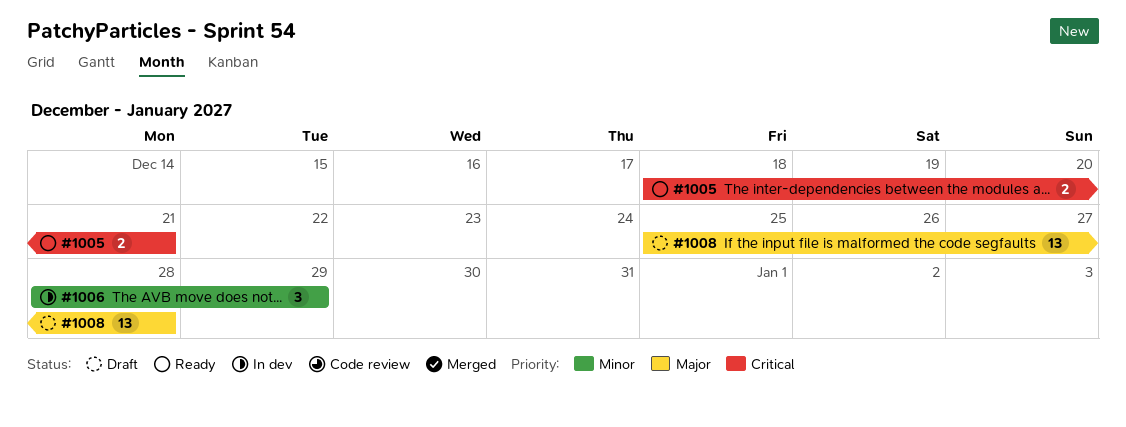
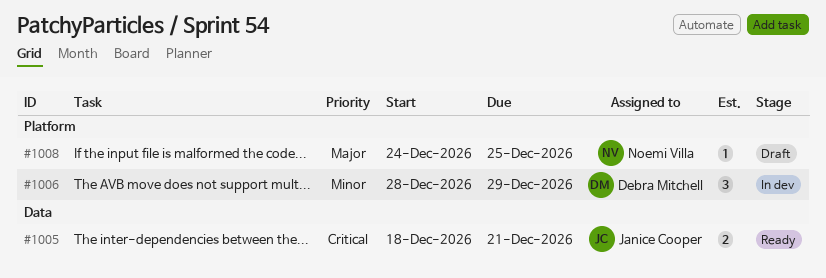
#1008, estimate: 13 -> 1
#1008, start: Dec 25 -> Dec 24
#1008, due: Dec 28 -> Dec 25

